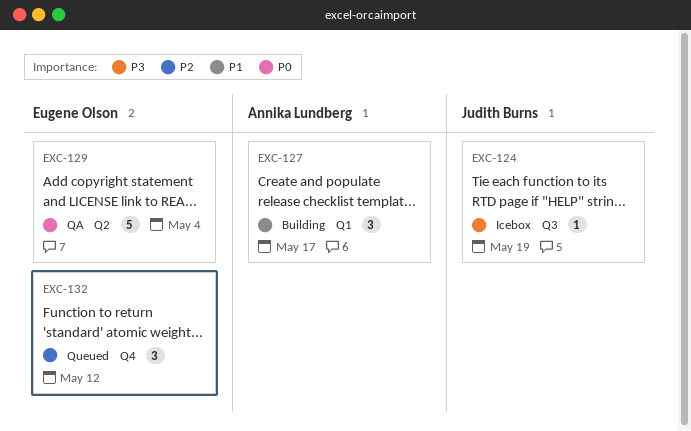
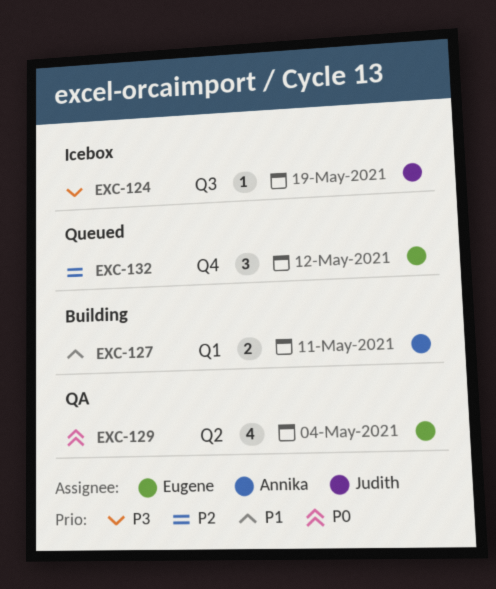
EXC-127, estimate: 3 -> 2
EXC-127, due: May 17 -> May 11
EXC-129, estimate: 5 -> 4

